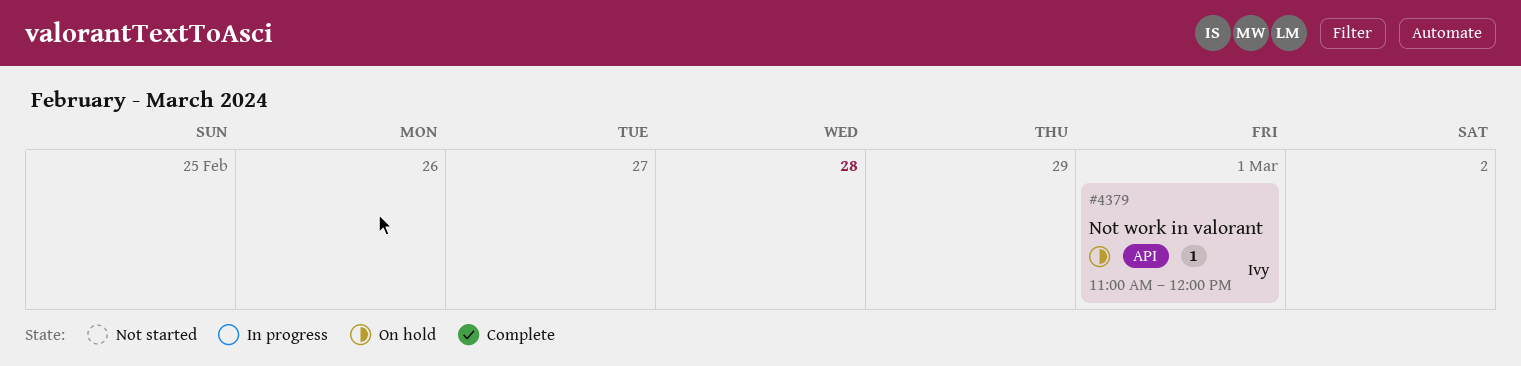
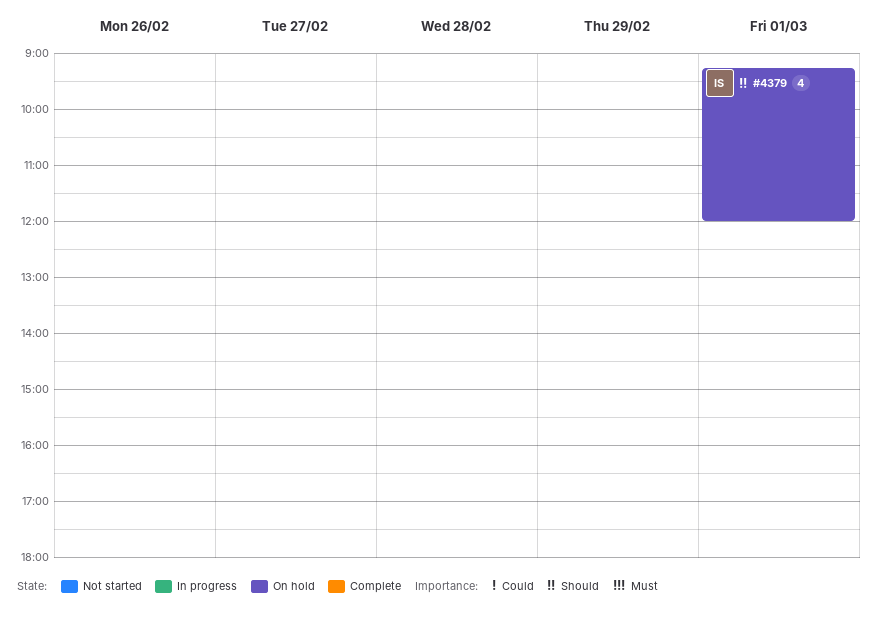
#4379, estimate: 1 -> 4
#4379, begins: 11:00 -> 09:15

